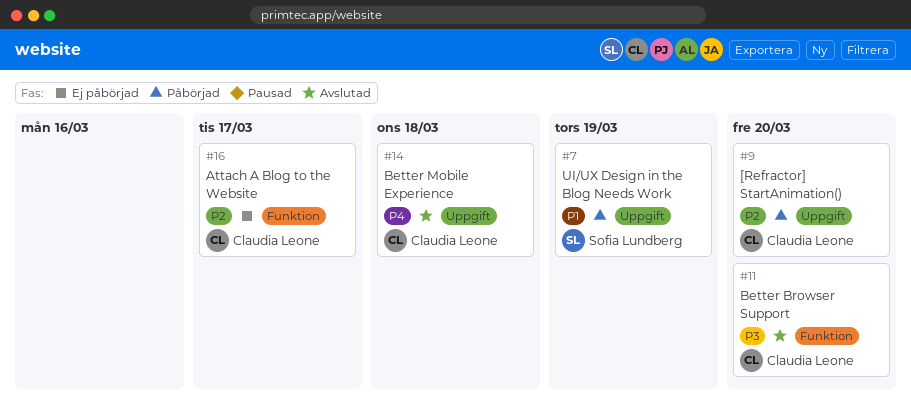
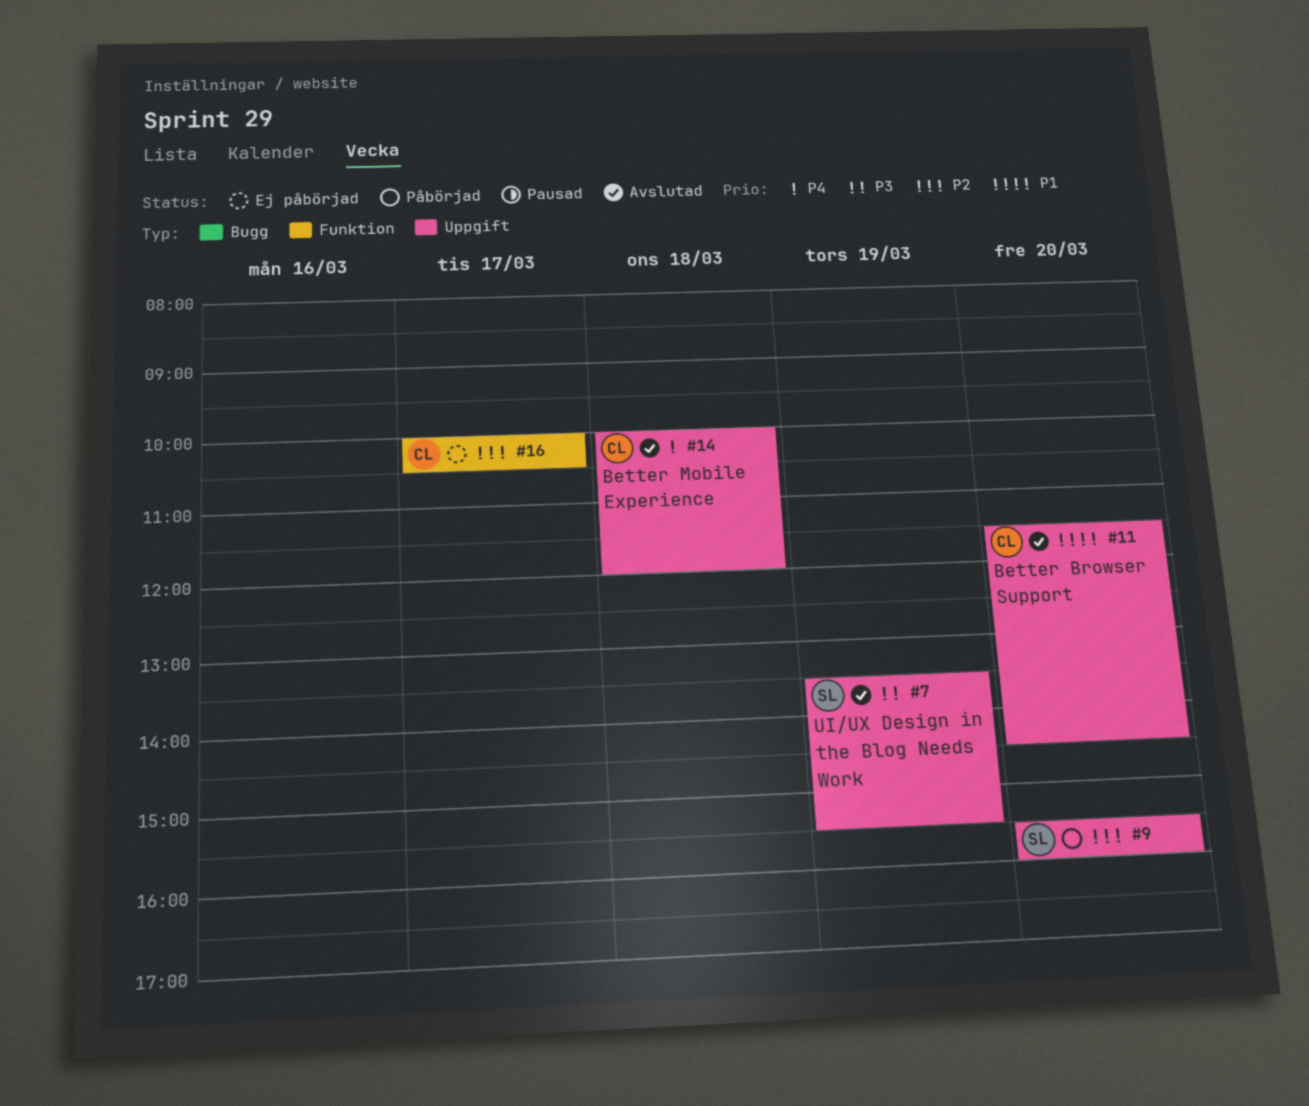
#7, status: Påbörjad -> Avslutad
#7, priority: P1 -> P3
#9, owner: Claudia Leone -> Sofia Lundberg
#11, priority: P3 -> P1
#11, label: Funktion -> Uppgift

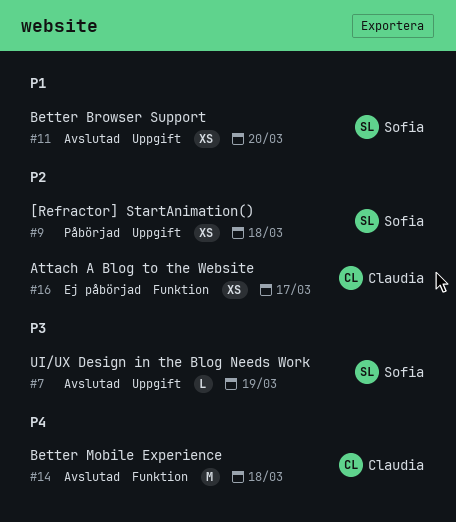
#9, day: Mar 20 -> Mar 18
#11, owner: Claudia -> Sofia
#14, label: Uppgift -> Funktion

